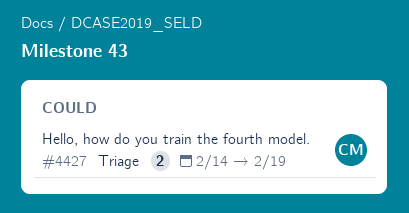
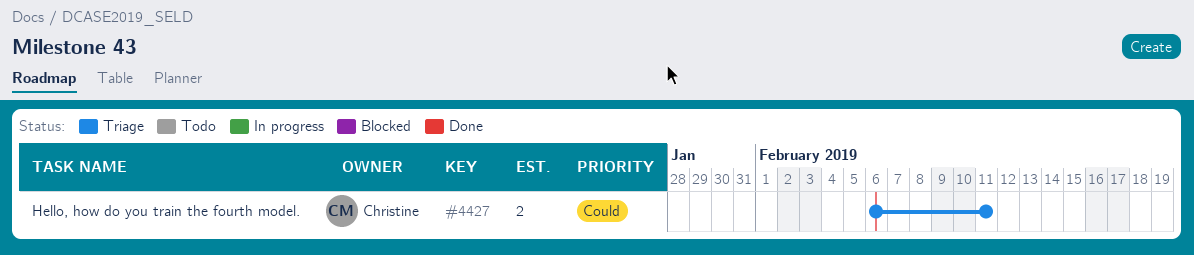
#4427, start: Feb 14 -> Feb 6
#4427, due: Feb 19 -> Feb 11

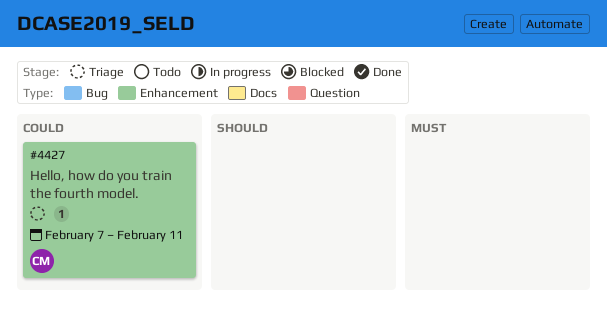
#4427, estimate: 2 -> 1
#4427, start: Feb 6 -> Feb 7

